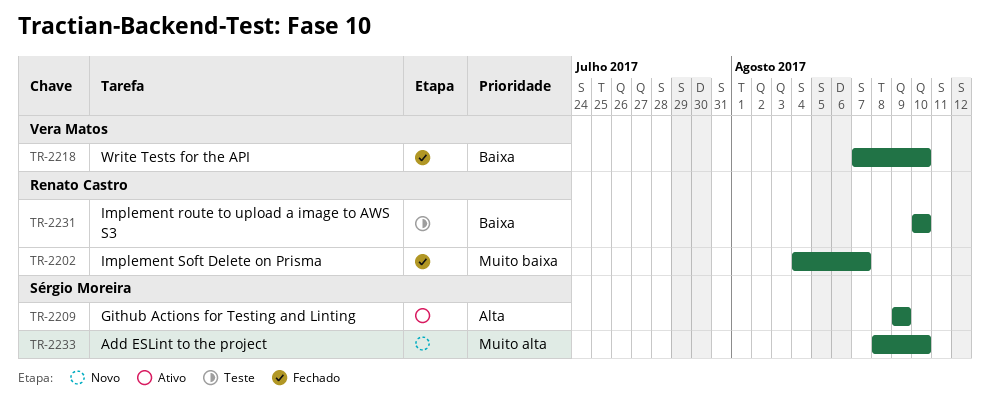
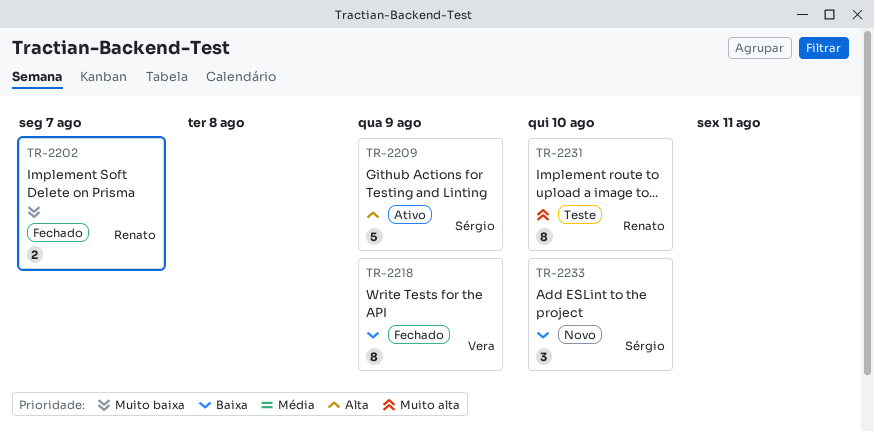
TR-2218, due: Aug 10 -> Aug 9
TR-2231, priority: Baixa -> Muito alta
TR-2233, priority: Muito alta -> Baixa

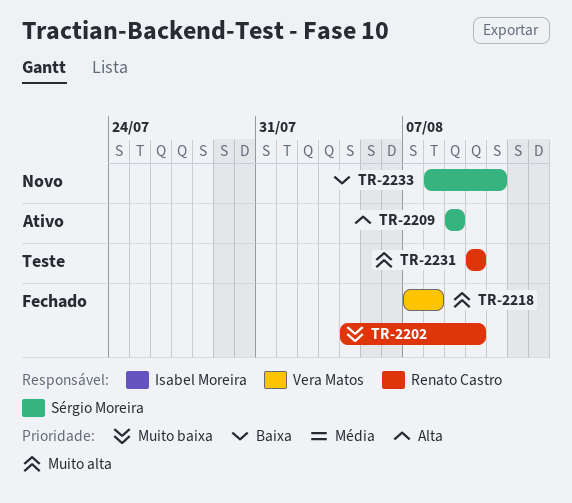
TR-2202, due: Aug 7 -> Aug 10
TR-2218, priority: Baixa -> Muito alta
TR-2218, due: Aug 9 -> Aug 8
TR-2233, due: Aug 10 -> Aug 11

